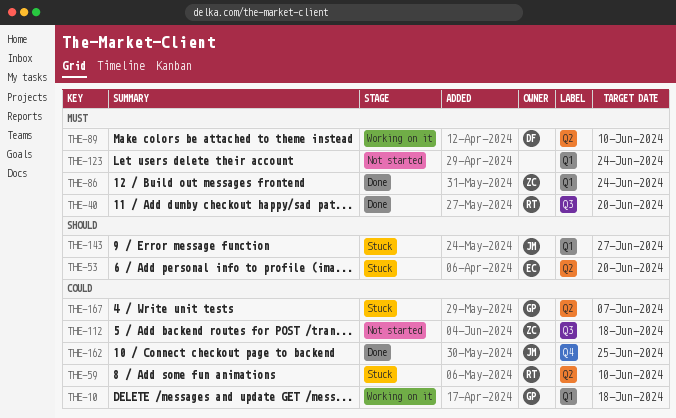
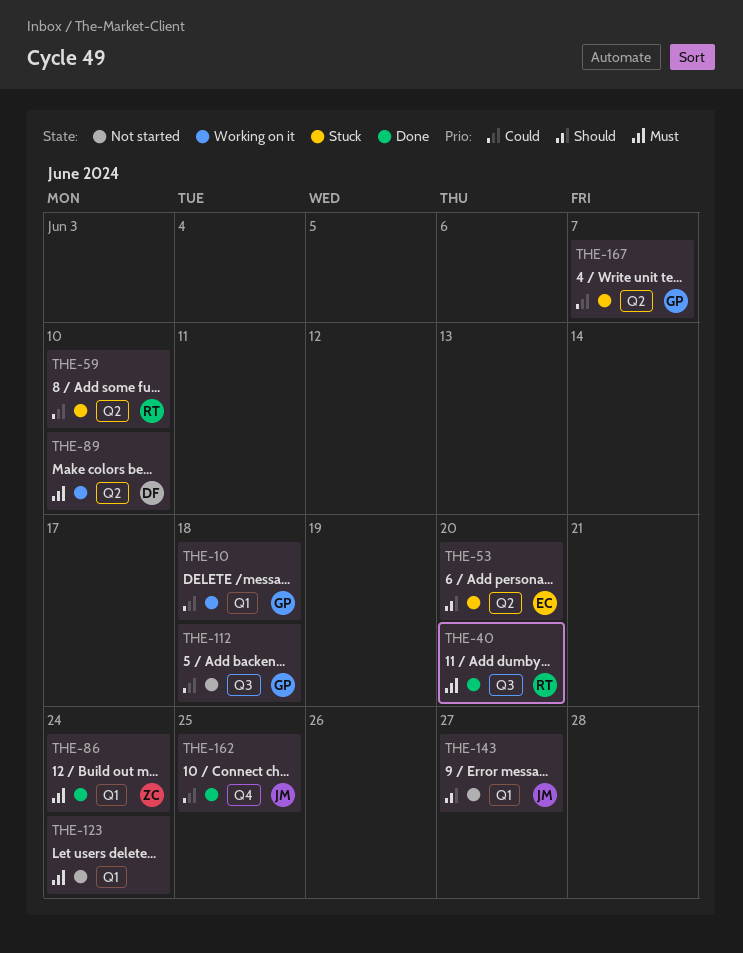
THE-112, owner: ZC -> GP
THE-143, status: Stuck -> Not started

